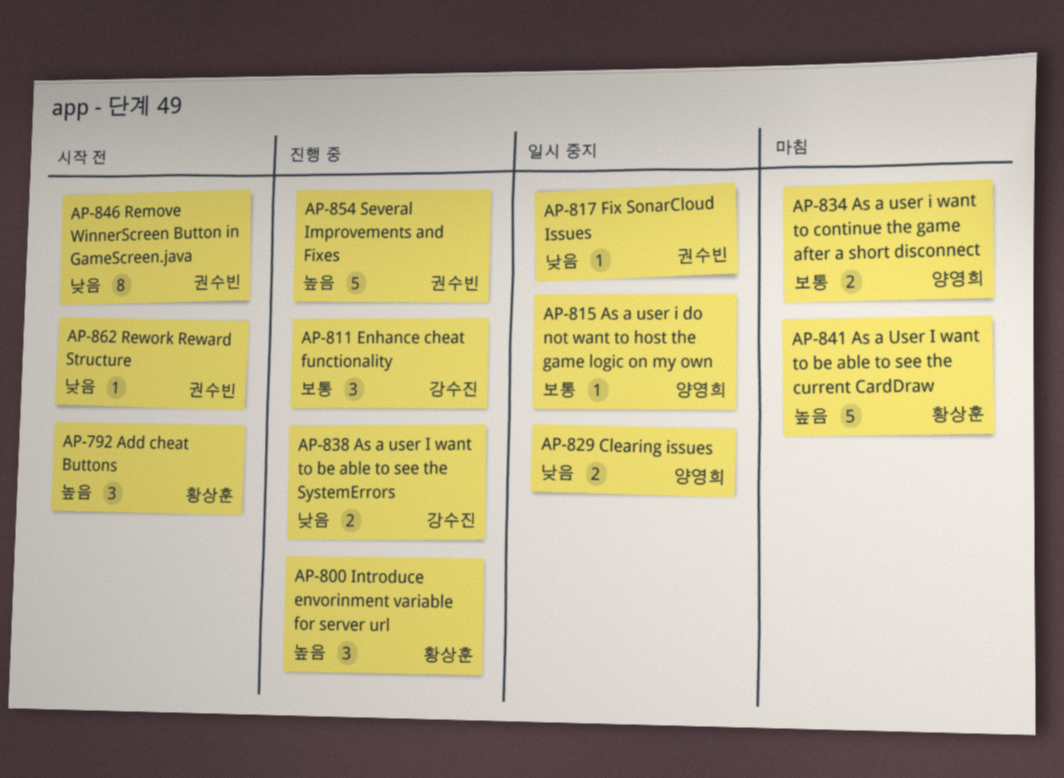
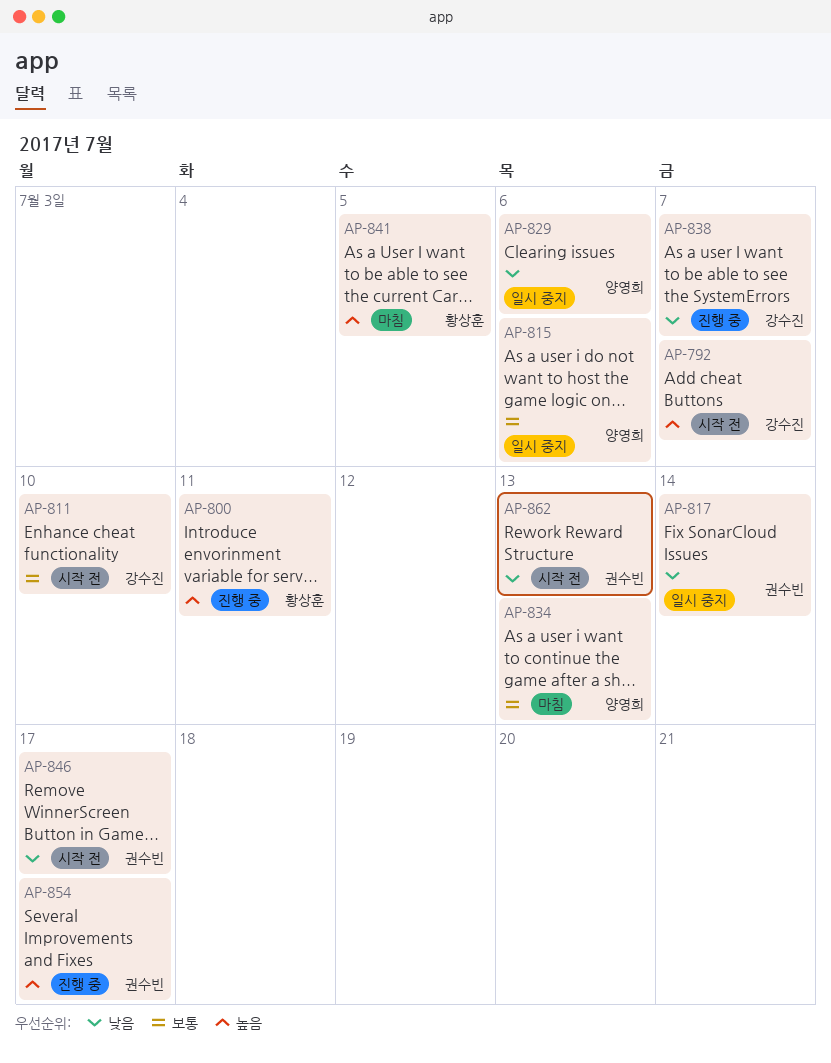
AP-792, owner: 황상훈 -> 강수진
AP-811, status: 진행 중 -> 시작 전

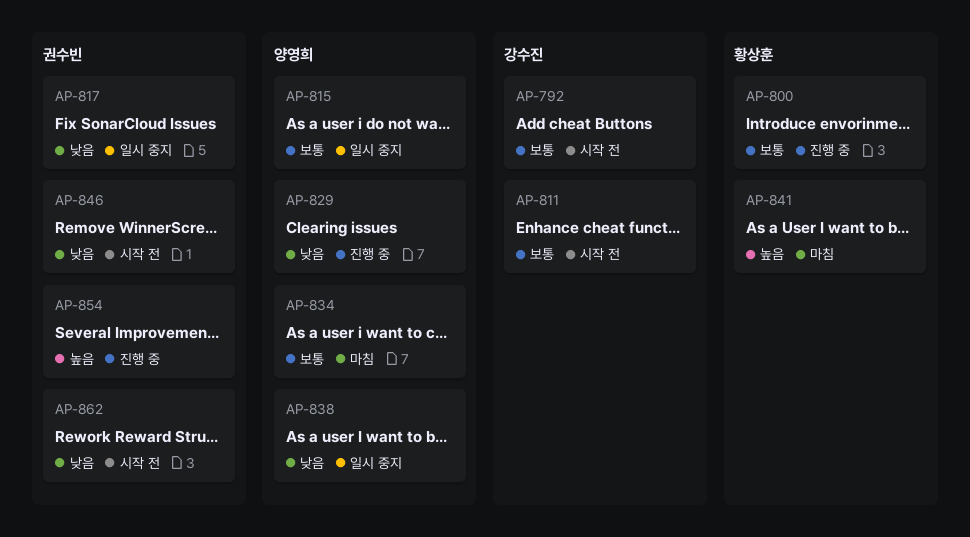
AP-792, priority: 높음 -> 보통
AP-800, priority: 높음 -> 보통
AP-829, status: 일시 중지 -> 진행 중
AP-838, status: 진행 중 -> 일시 중지
AP-838, owner: 강수진 -> 양영희

